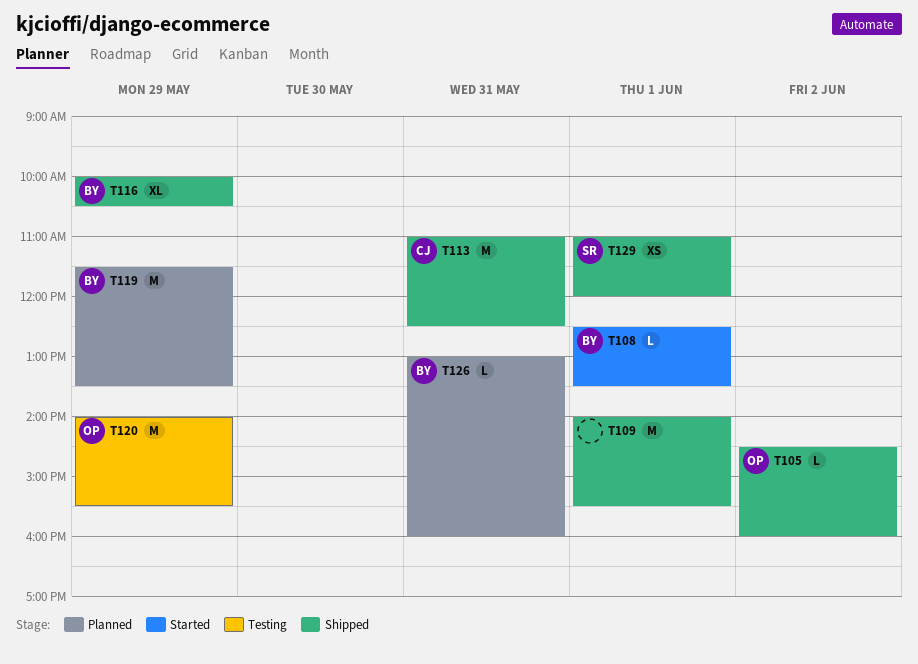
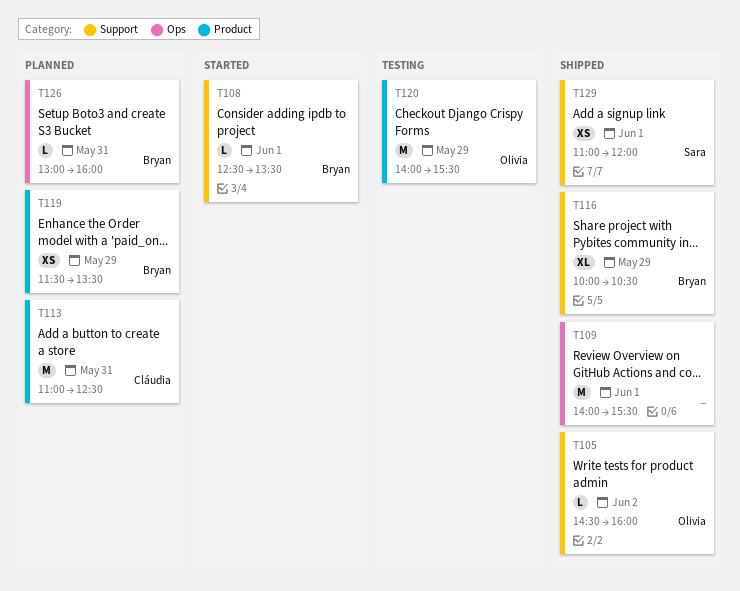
T113, status: Shipped -> Planned
T119, estimate: M -> XS

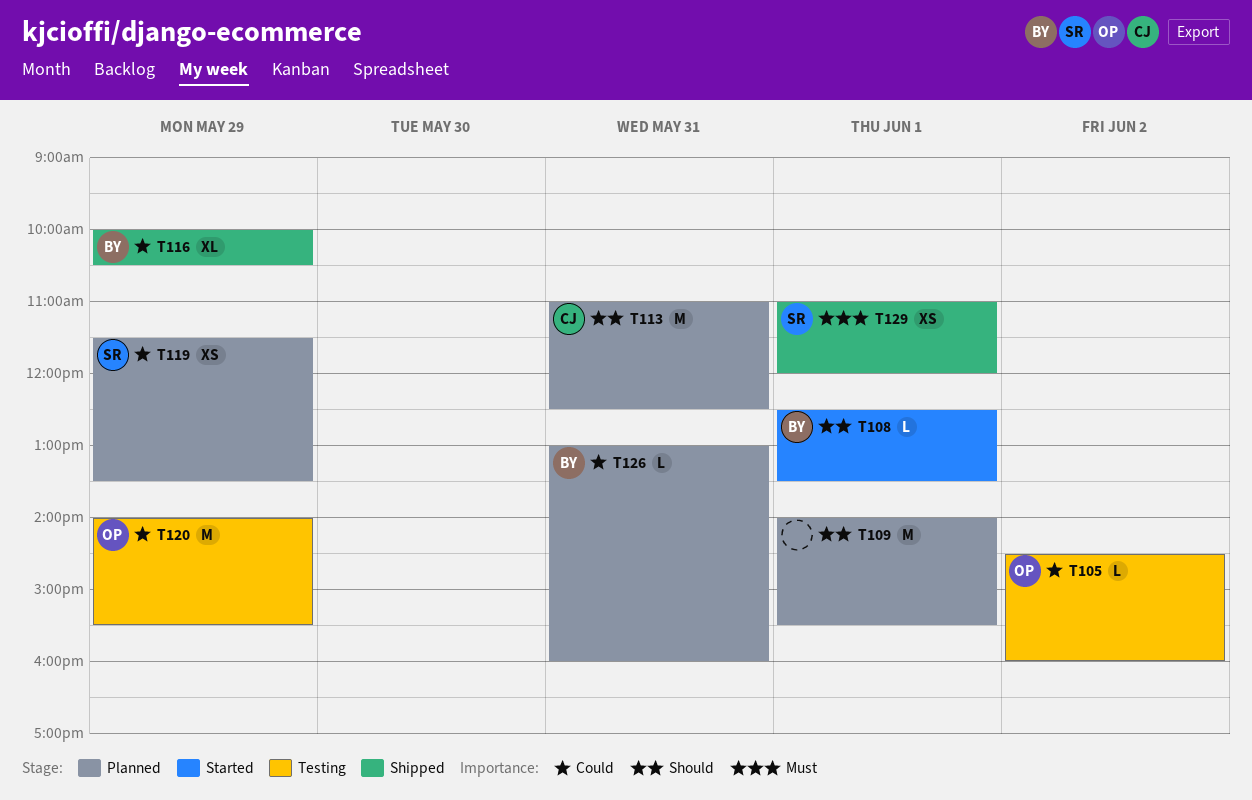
T105, status: Shipped -> Testing
T109, status: Shipped -> Planned
T119, owner: Bryan -> Sara

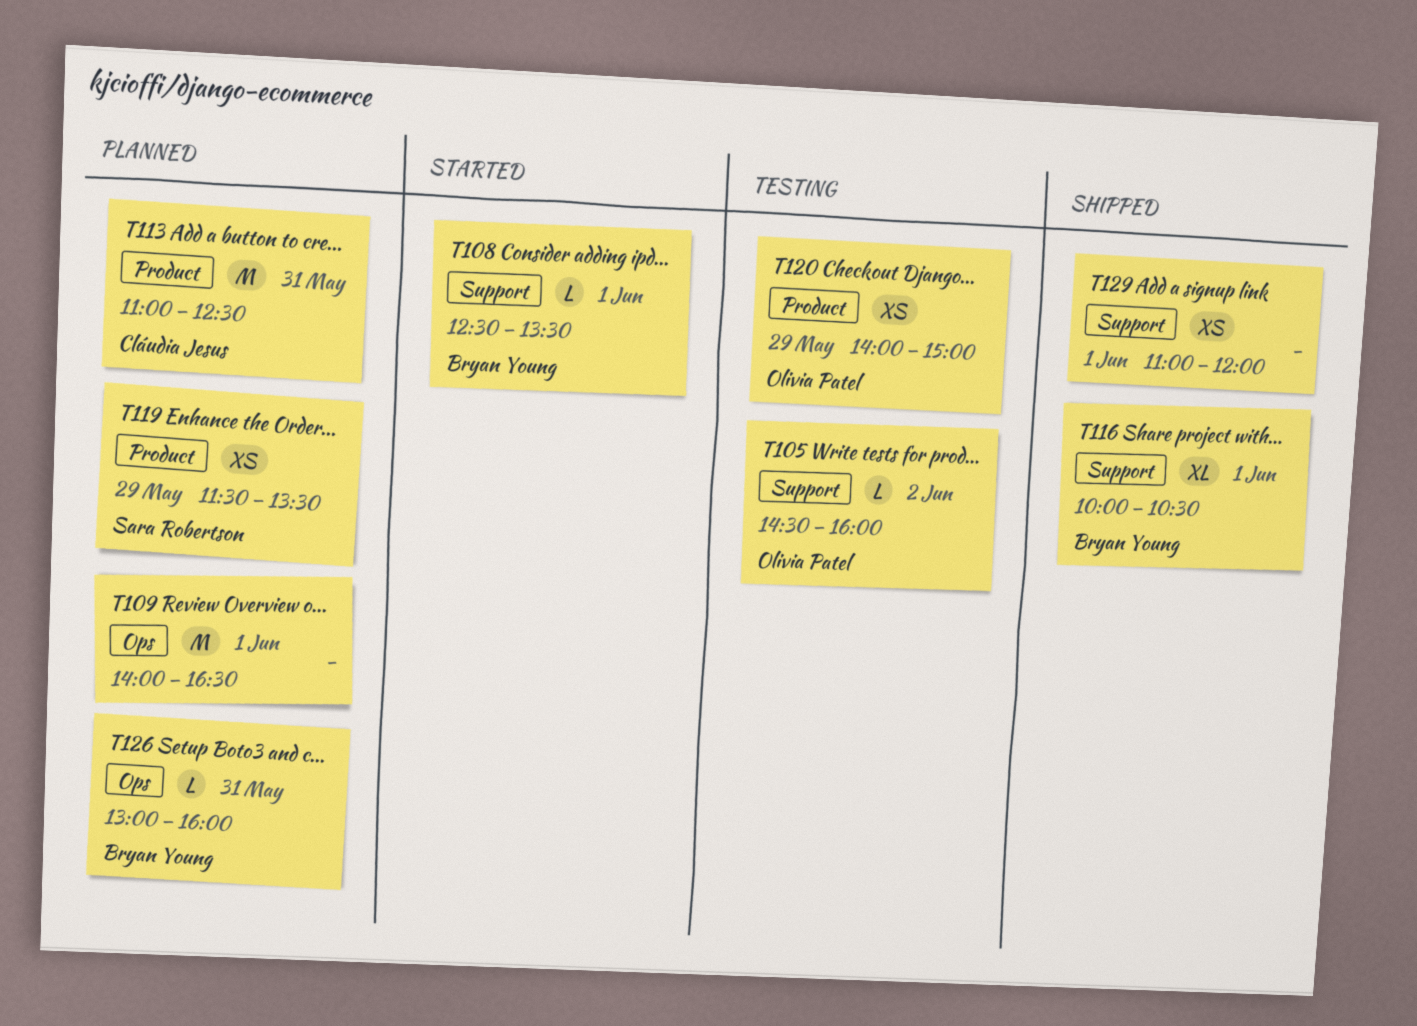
T109, ends: 15:30 -> 16:30
T116, day: May 29 -> Jun 1
T120, estimate: M -> XS
T120, ends: 15:30 -> 15:00
T129, owner: Sara Robertson -> none

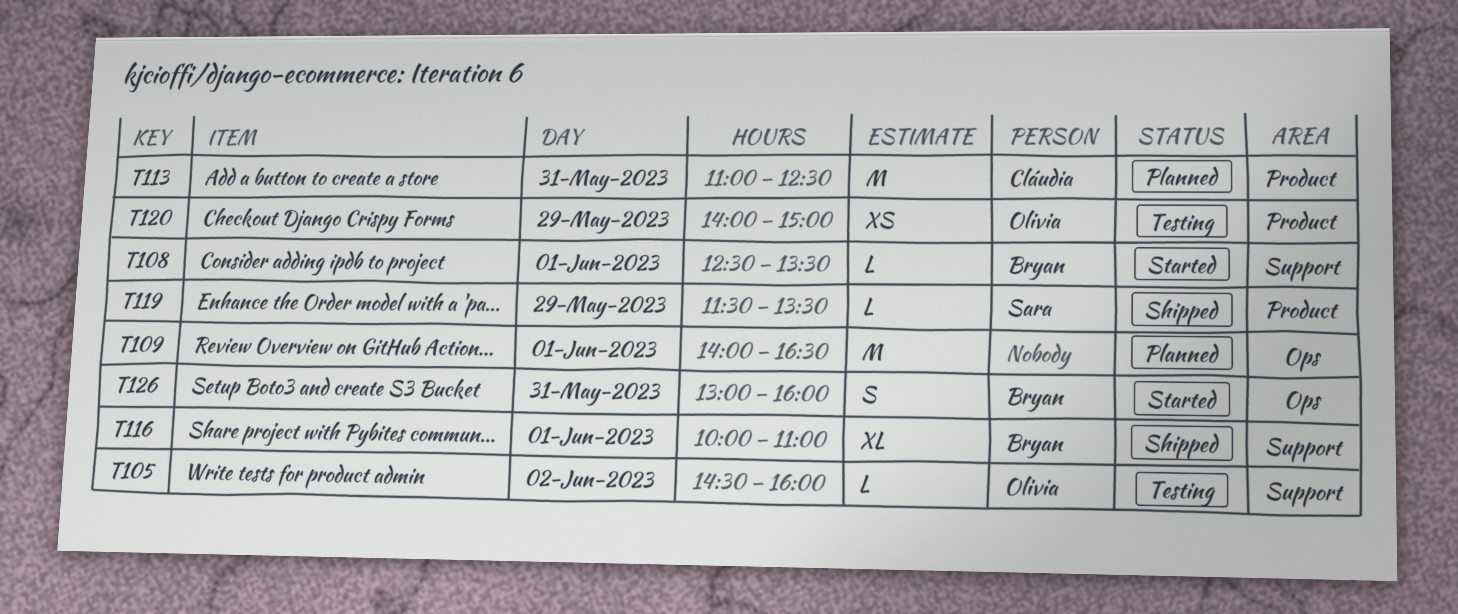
T116, ends: 10:30 -> 11:00
T119, status: Planned -> Shipped
T119, estimate: XS -> L
T126, status: Planned -> Started
T126, estimate: L -> S
T129: present -> none

